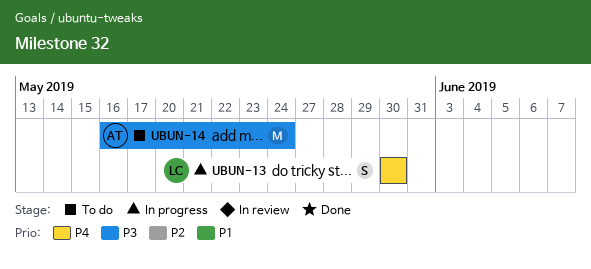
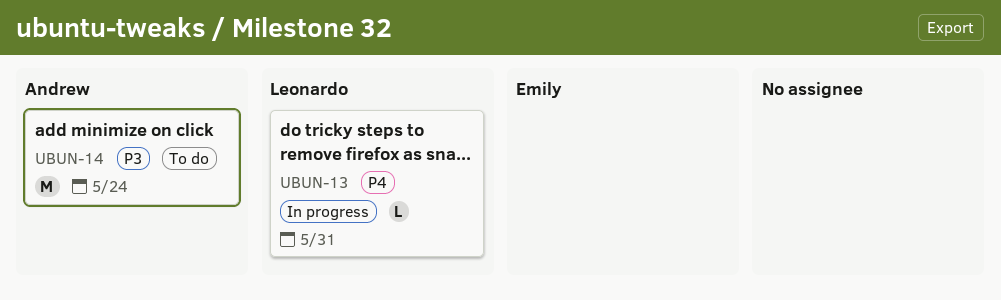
UBUN-13, estimate: S -> L
UBUN-13, due: May 30 -> May 31

